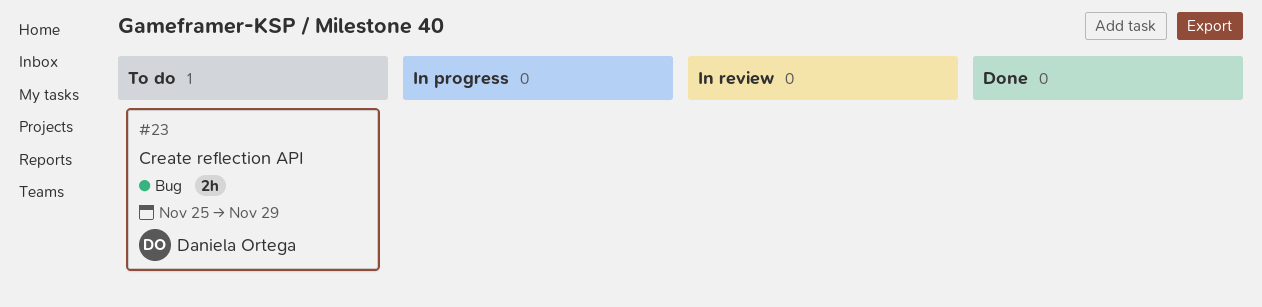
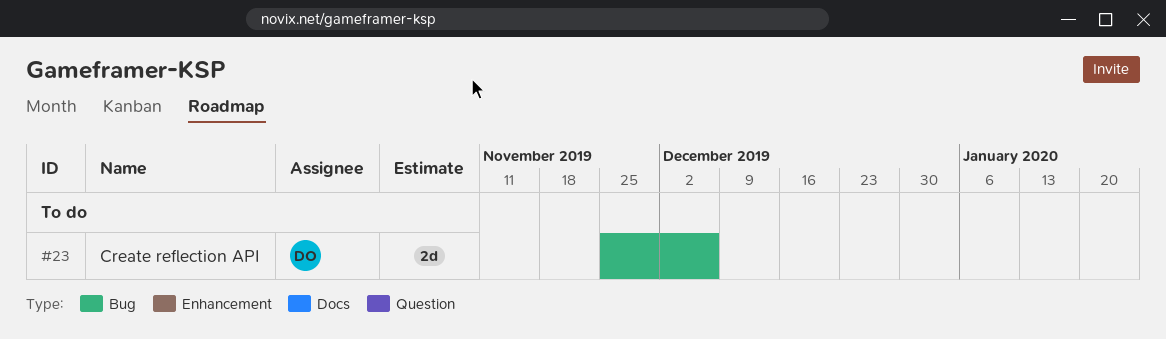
#23, estimate: 2h -> 2d
#23, due: Nov 29 -> Dec 6

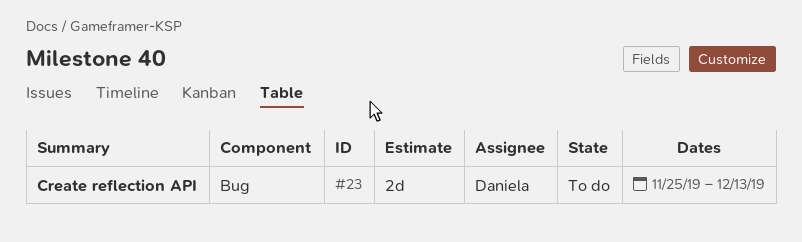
#23, due: Dec 6 -> Dec 13

